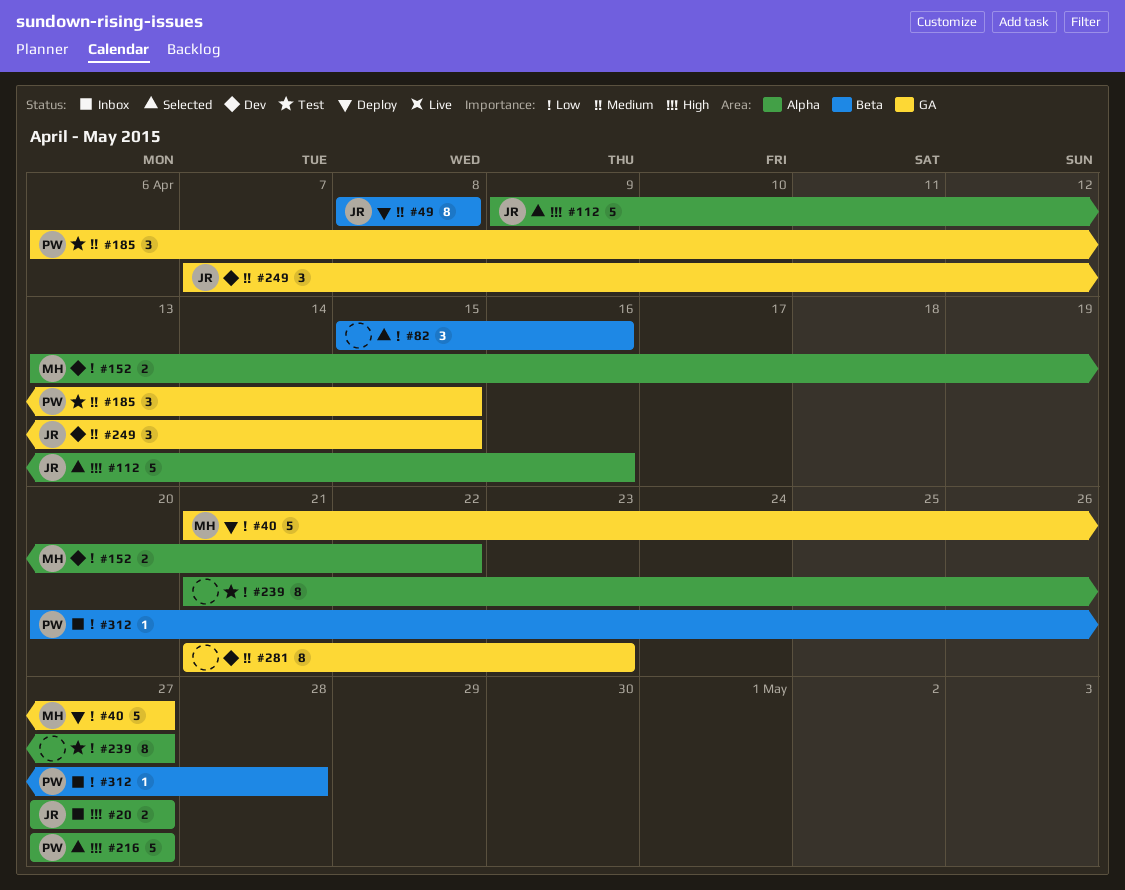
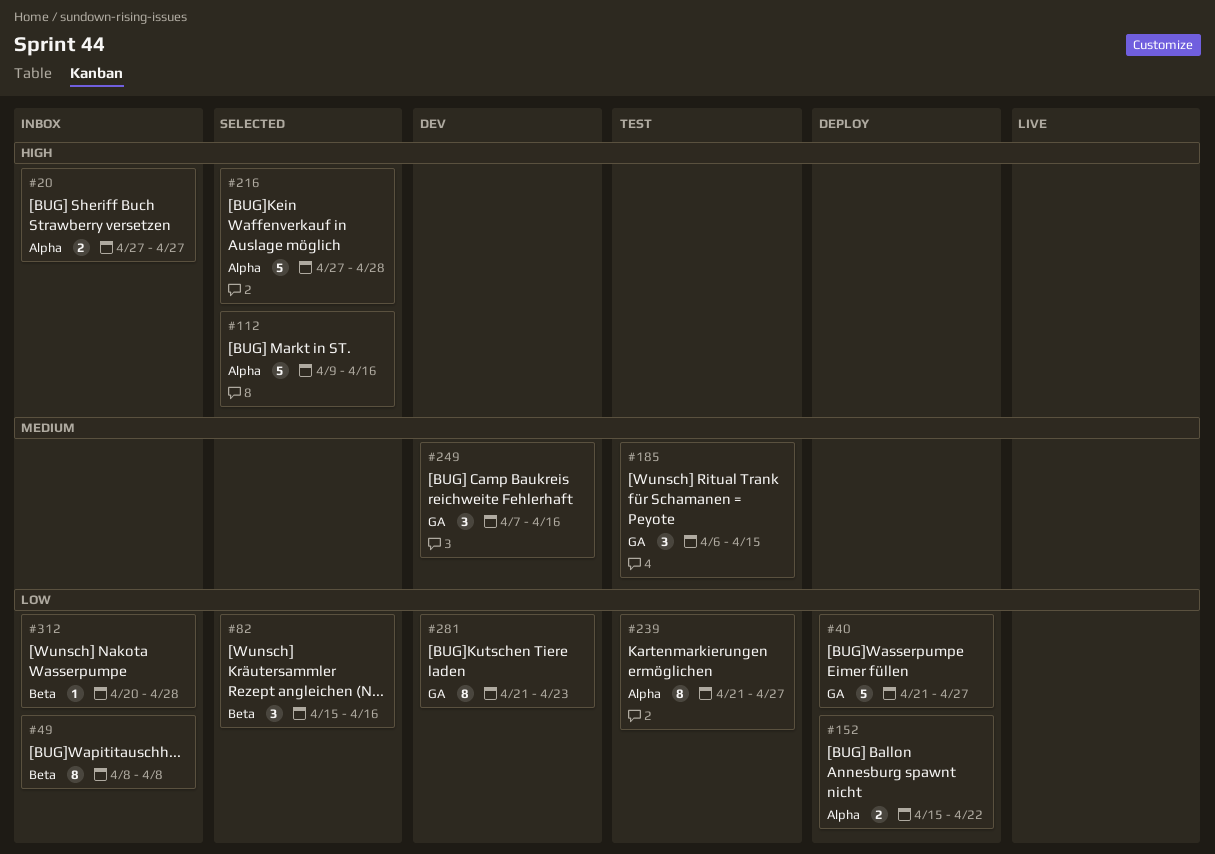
#49, status: Deploy -> Inbox
#49, priority: Medium -> Low
#152, status: Dev -> Deploy
#152, start: Apr 13 -> Apr 15
#216, due: Apr 27 -> Apr 28
#249, due: Apr 15 -> Apr 16
#281, priority: Medium -> Low

